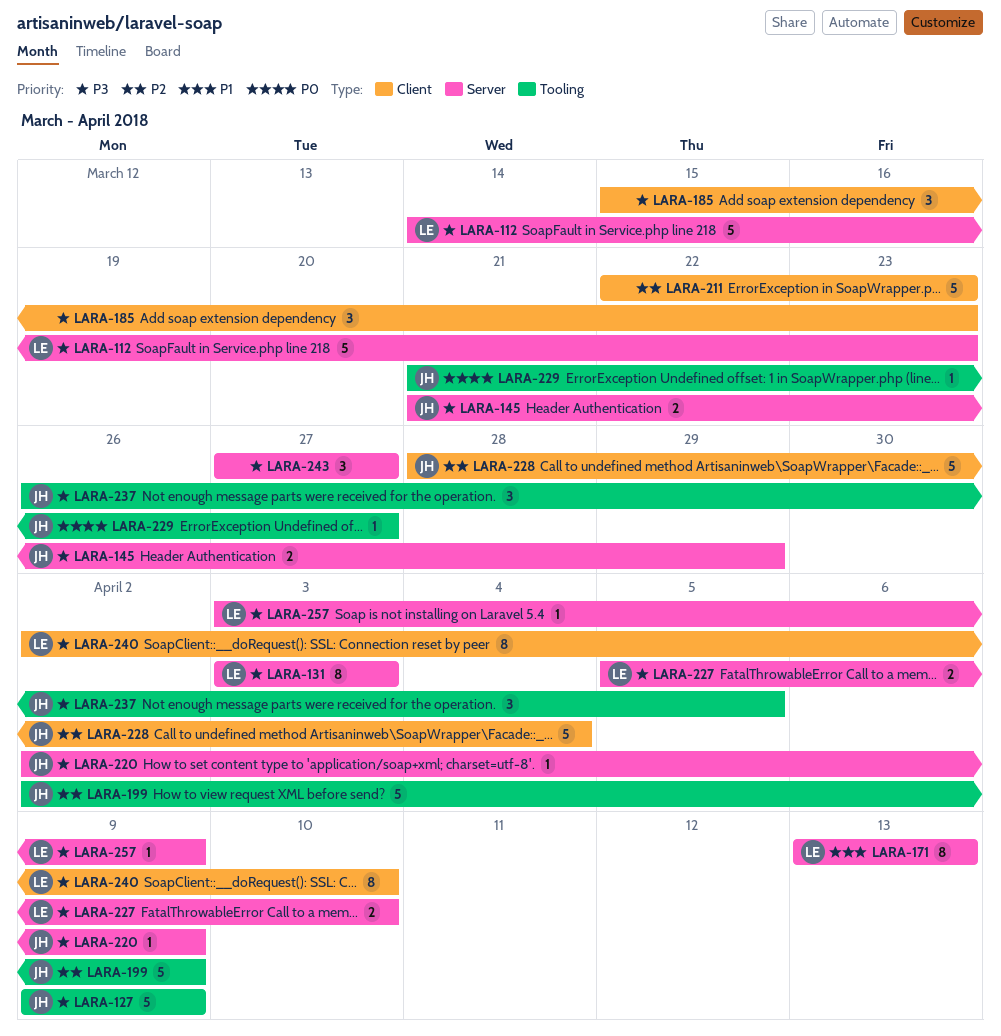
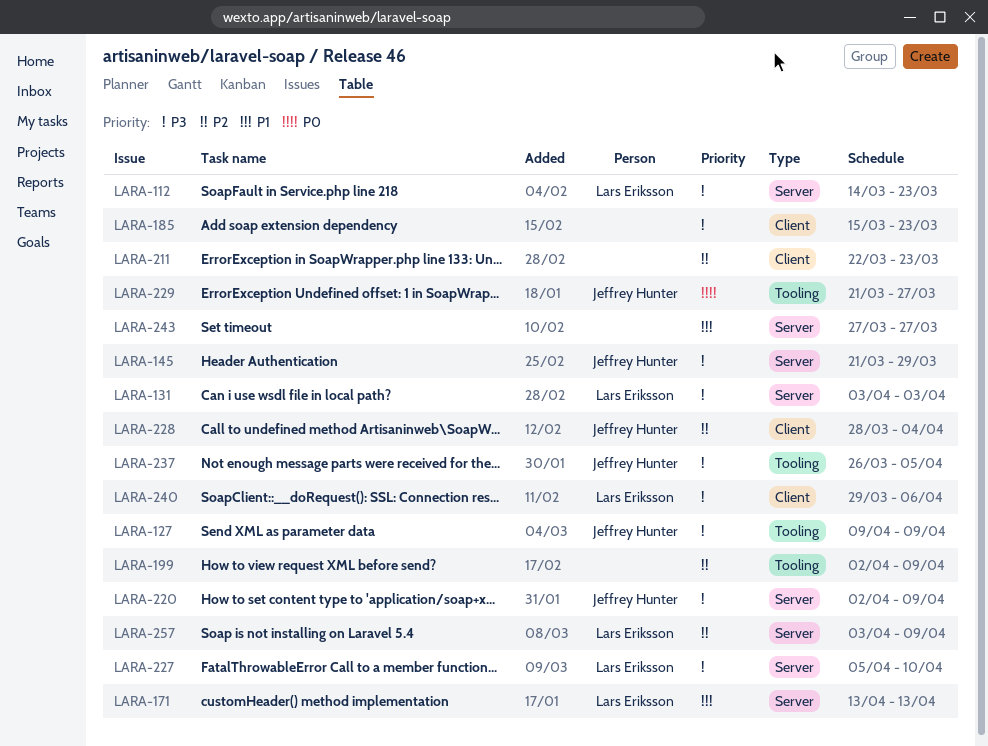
LARA-199, owner: Jeffrey Hunter -> none
LARA-240, start: Apr 2 -> Mar 29
LARA-240, due: Apr 10 -> Apr 6
LARA-243, priority: P3 -> P1
LARA-257, priority: P3 -> P2

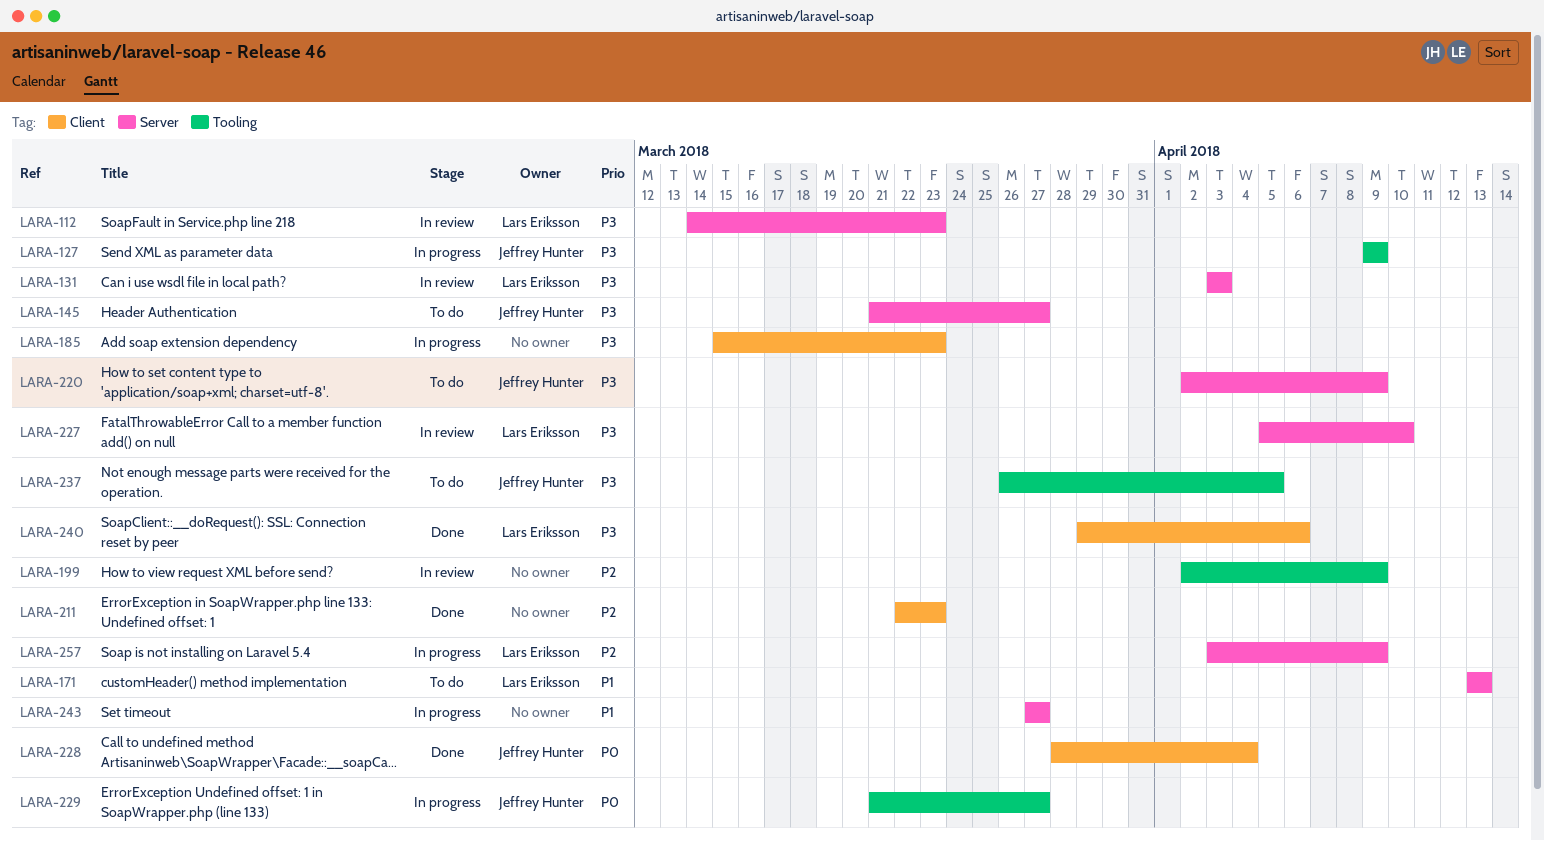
LARA-145, due: Mar 29 -> Mar 27
LARA-228, priority: P2 -> P0

